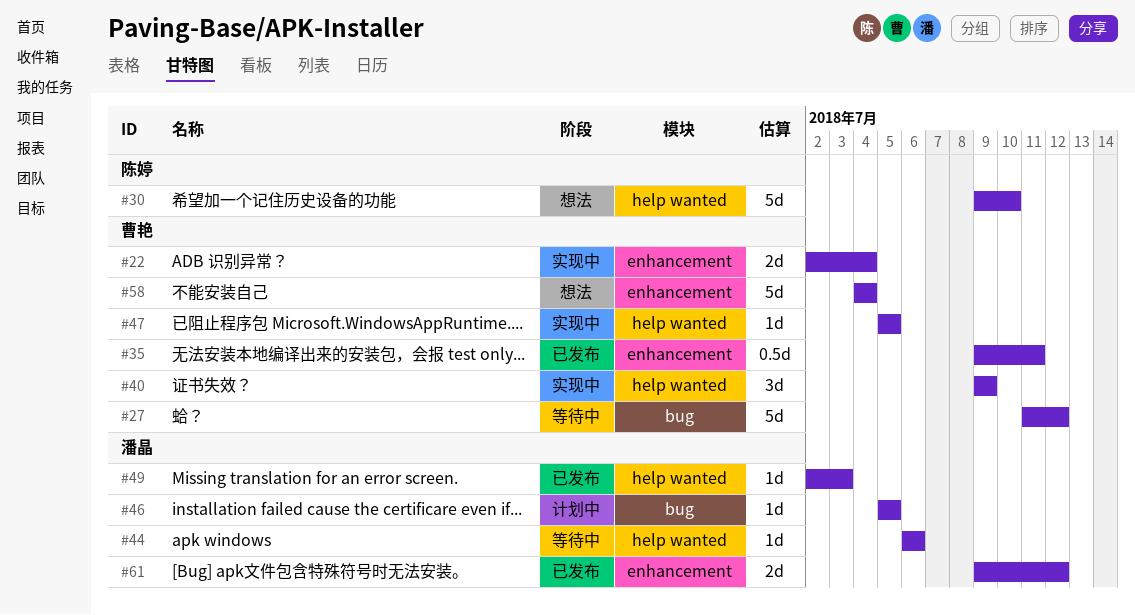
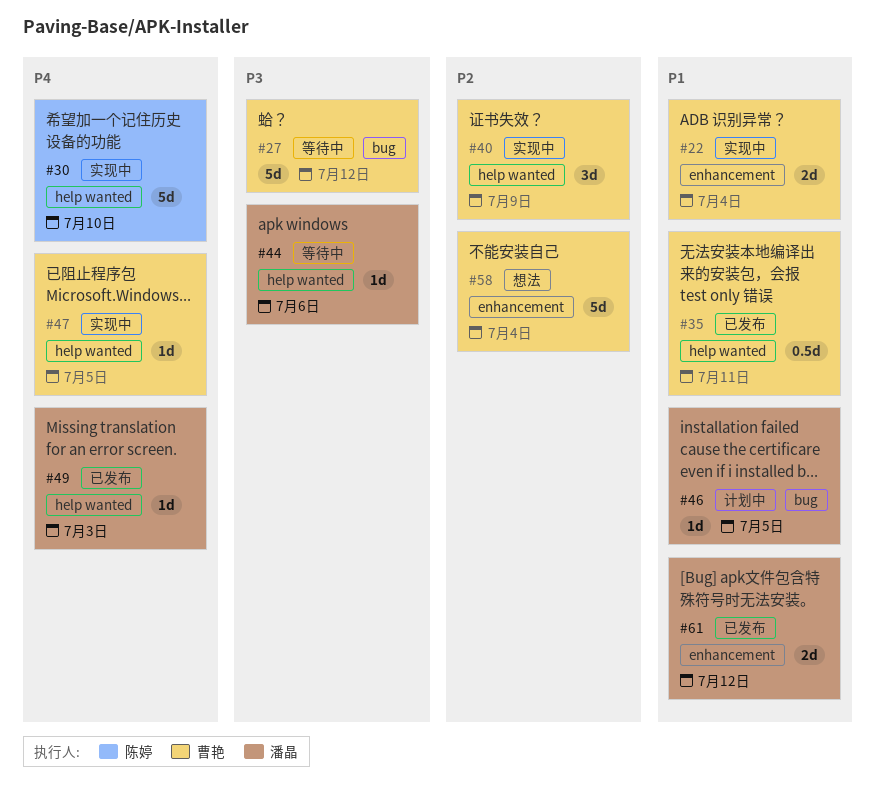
#30, status: 想法 -> 实现中
#35, label: enhancement -> help wanted

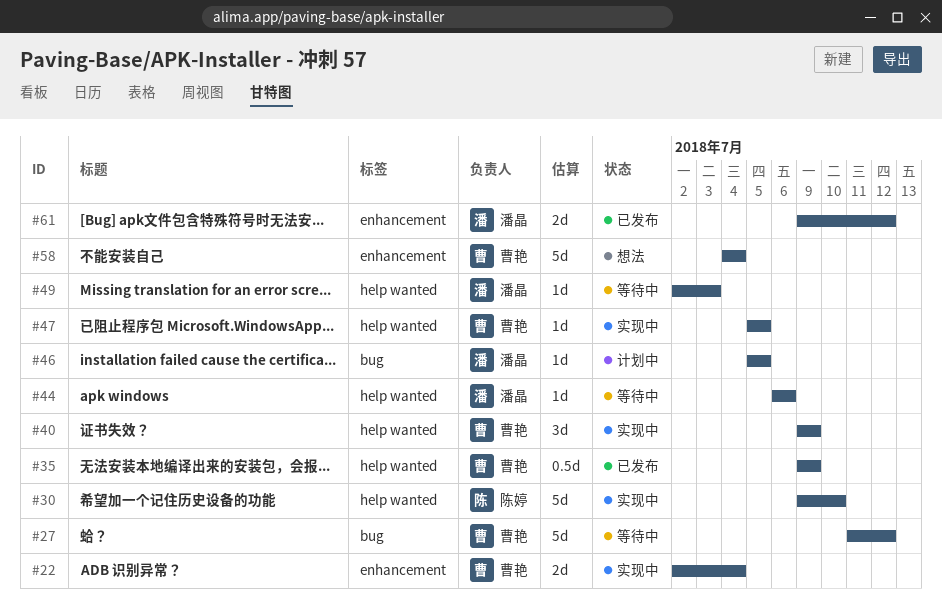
#35, due: Jul 11 -> Jul 9
#49, status: 已发布 -> 等待中

